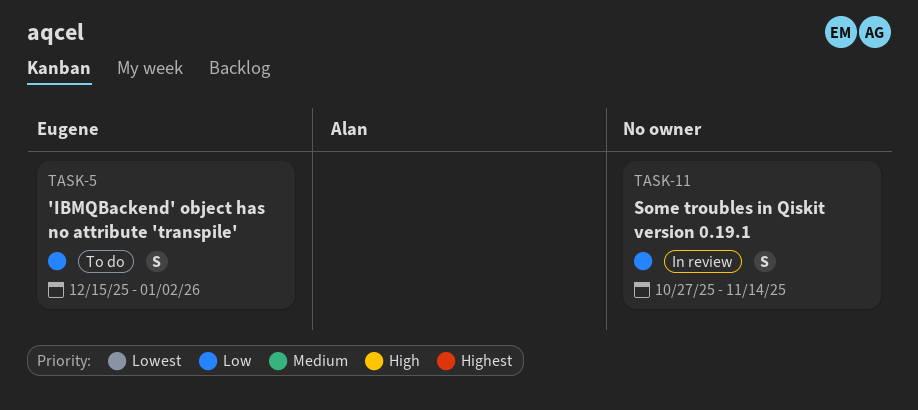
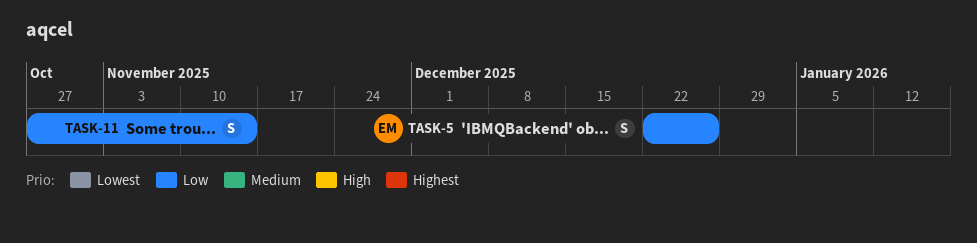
TASK-5, start: Dec 15 -> Dec 22
TASK-5, due: Jan 2 -> Dec 26

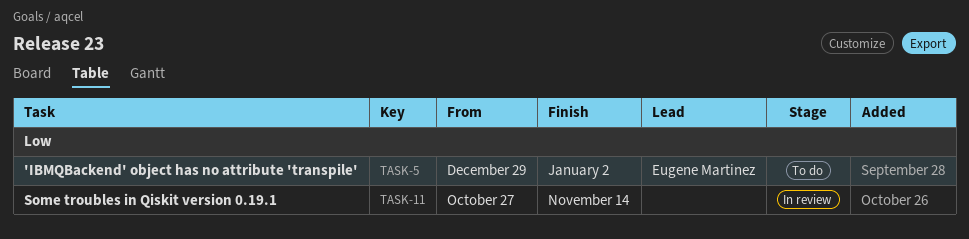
TASK-5, start: Dec 22 -> Dec 29
TASK-5, due: Dec 26 -> Jan 2

